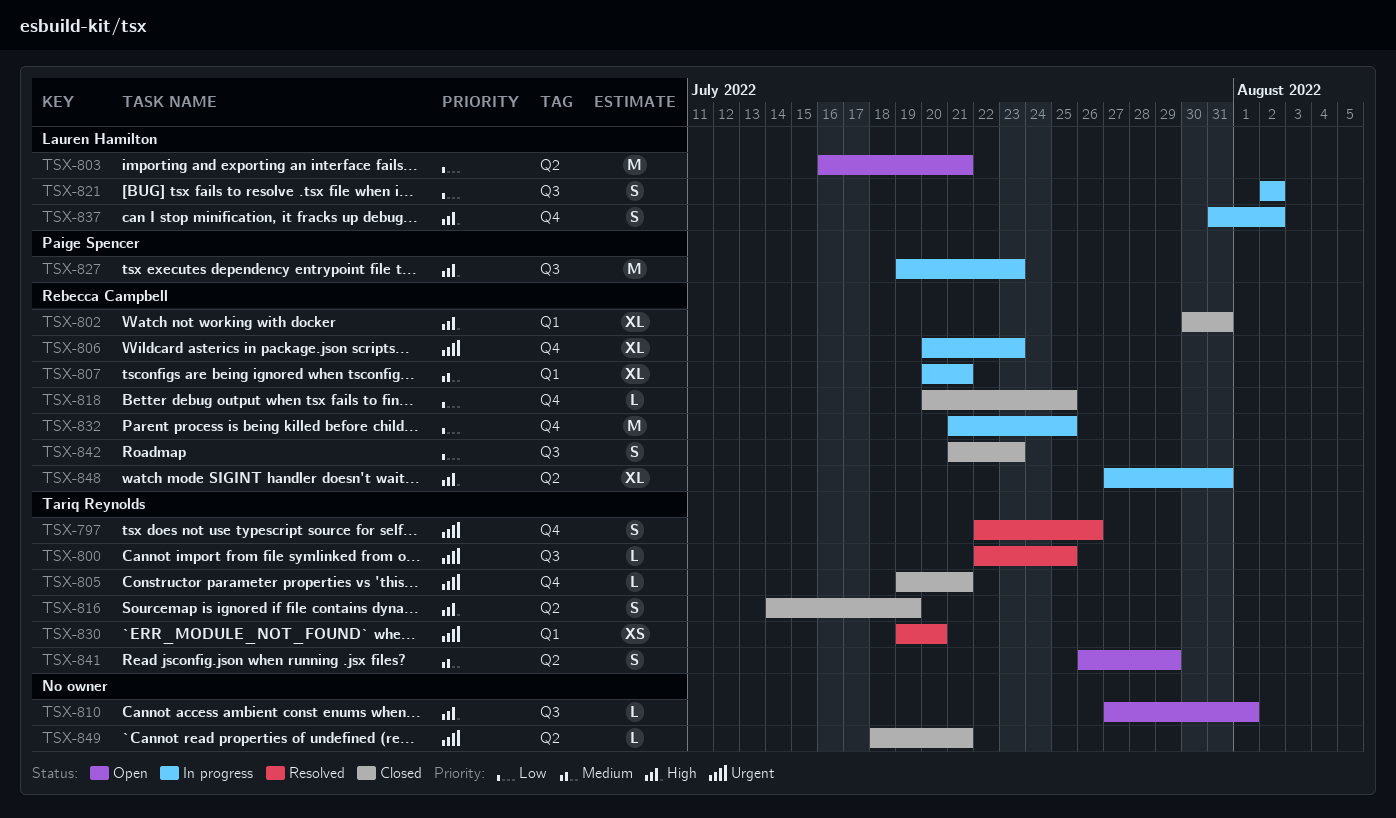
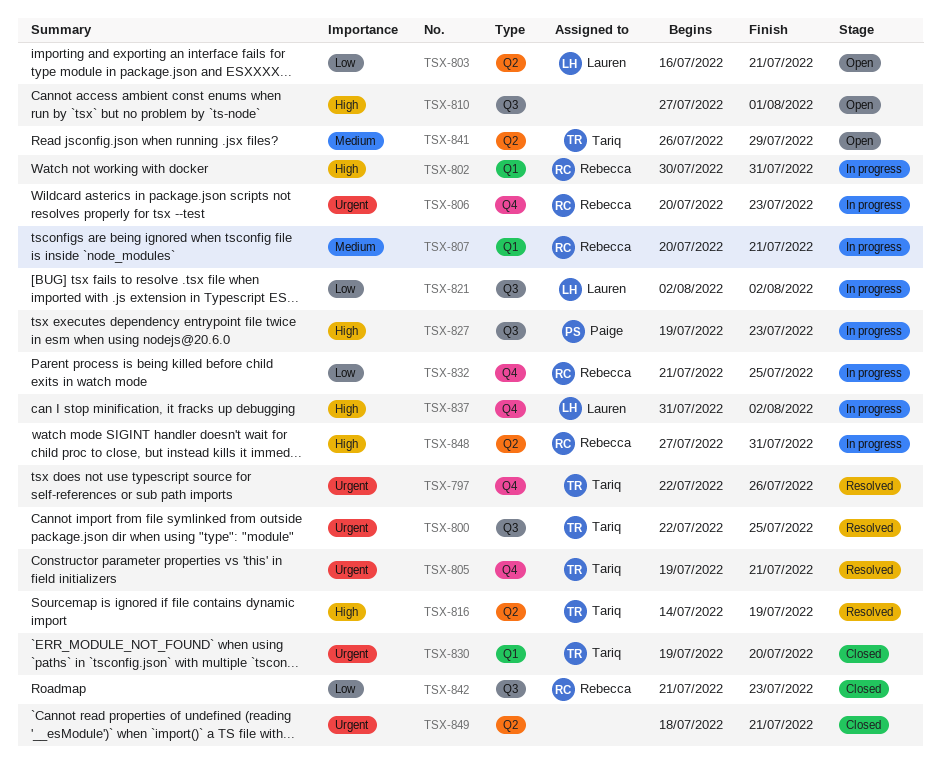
TSX-802, status: Closed -> In progress
TSX-805, status: Closed -> Resolved
TSX-816, status: Closed -> Resolved
TSX-818: present -> none
TSX-830, status: Resolved -> Closed

